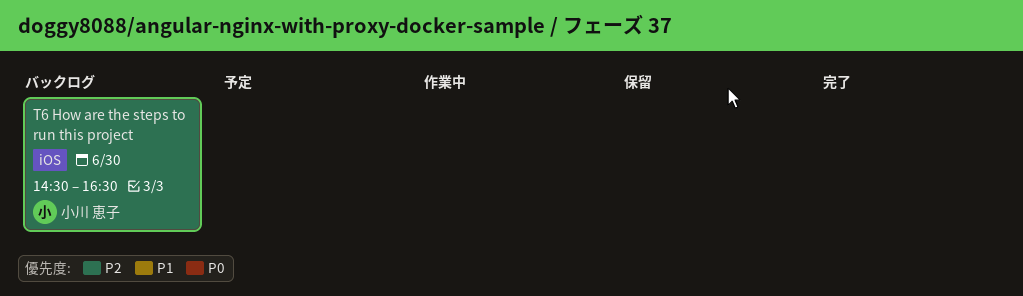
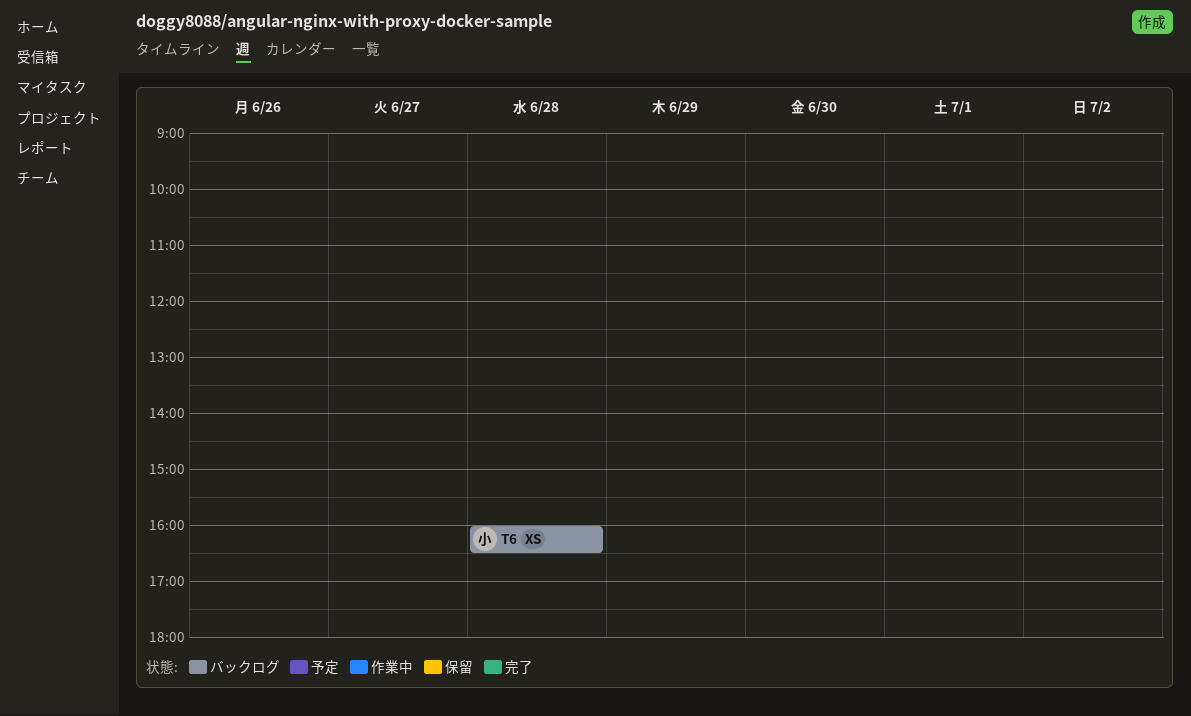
T6, day: Jun 30 -> Jun 28
T6, begins: 14:30 -> 16:00

